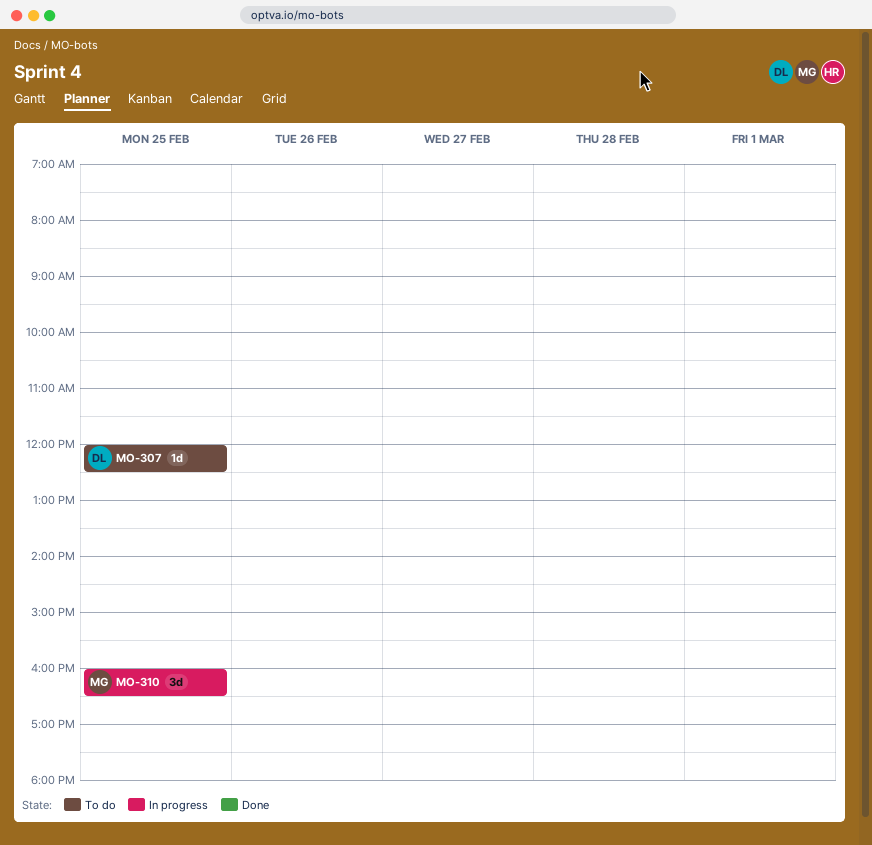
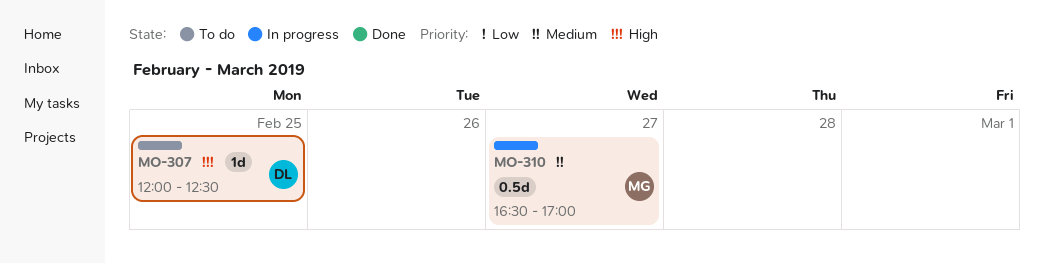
MO-310, estimate: 3d -> 0.5d
MO-310, day: Feb 25 -> Feb 27
MO-310, begins: 16:00 -> 16:30
MO-310, ends: 16:30 -> 17:00

